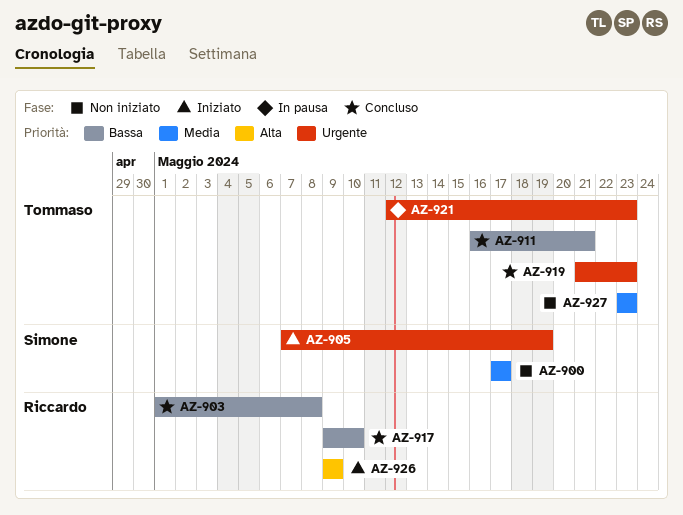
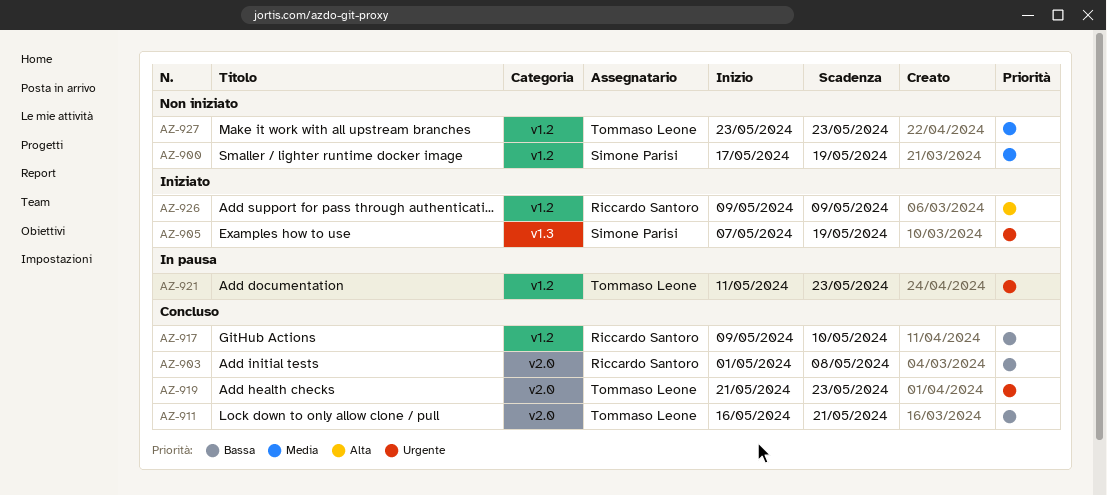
AZ-900, due: May 17 -> May 19
AZ-921, start: May 12 -> May 11

